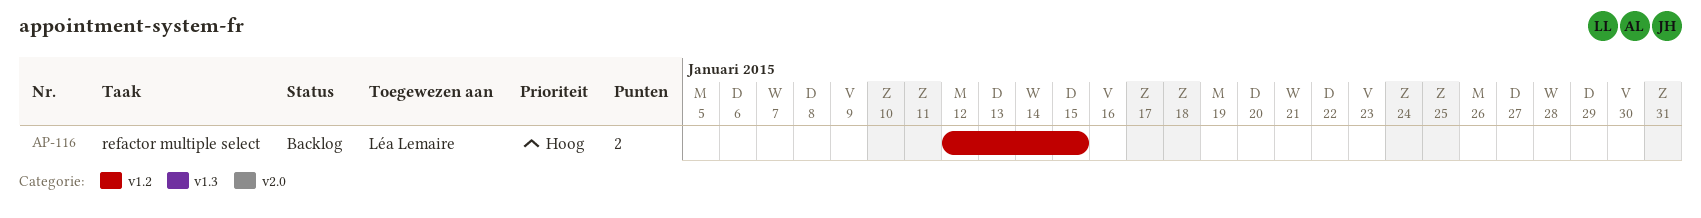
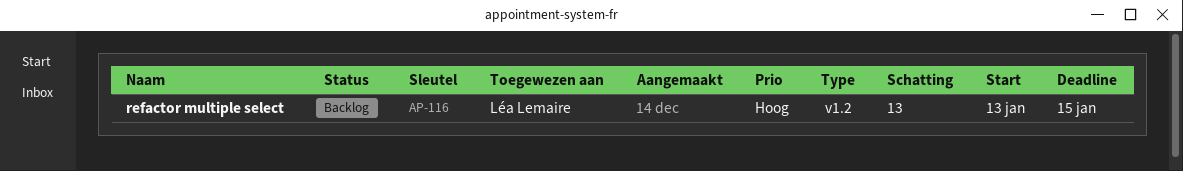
AP-116, estimate: 2 -> 13
AP-116, start: Jan 12 -> Jan 13

